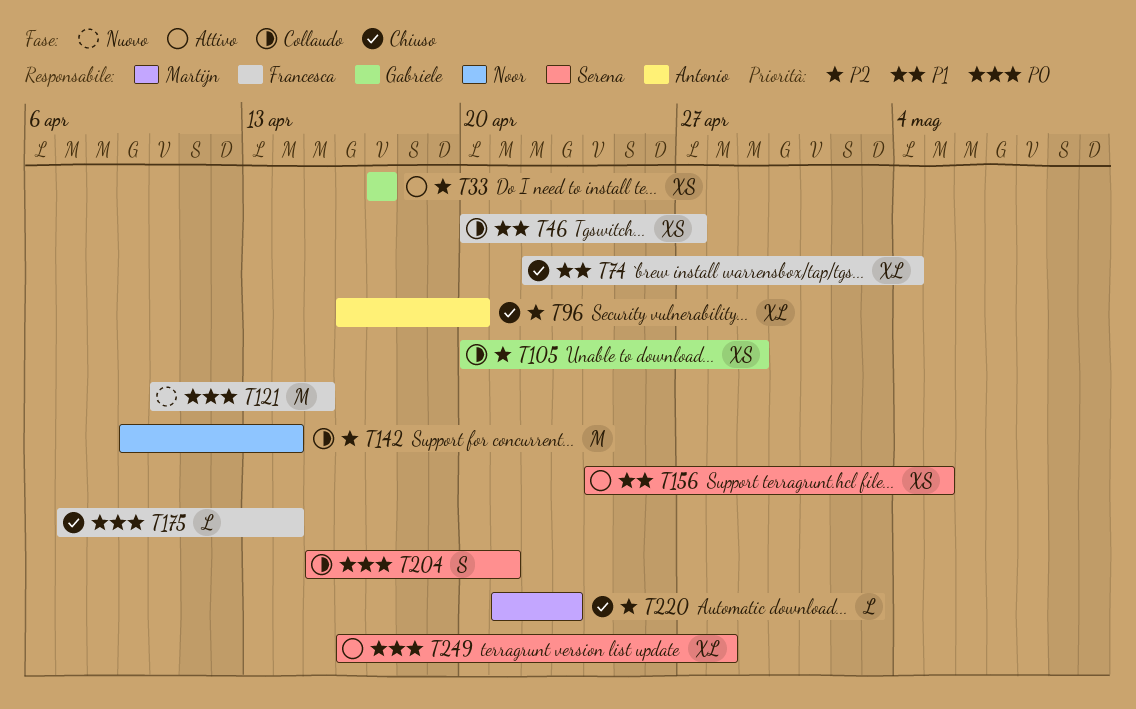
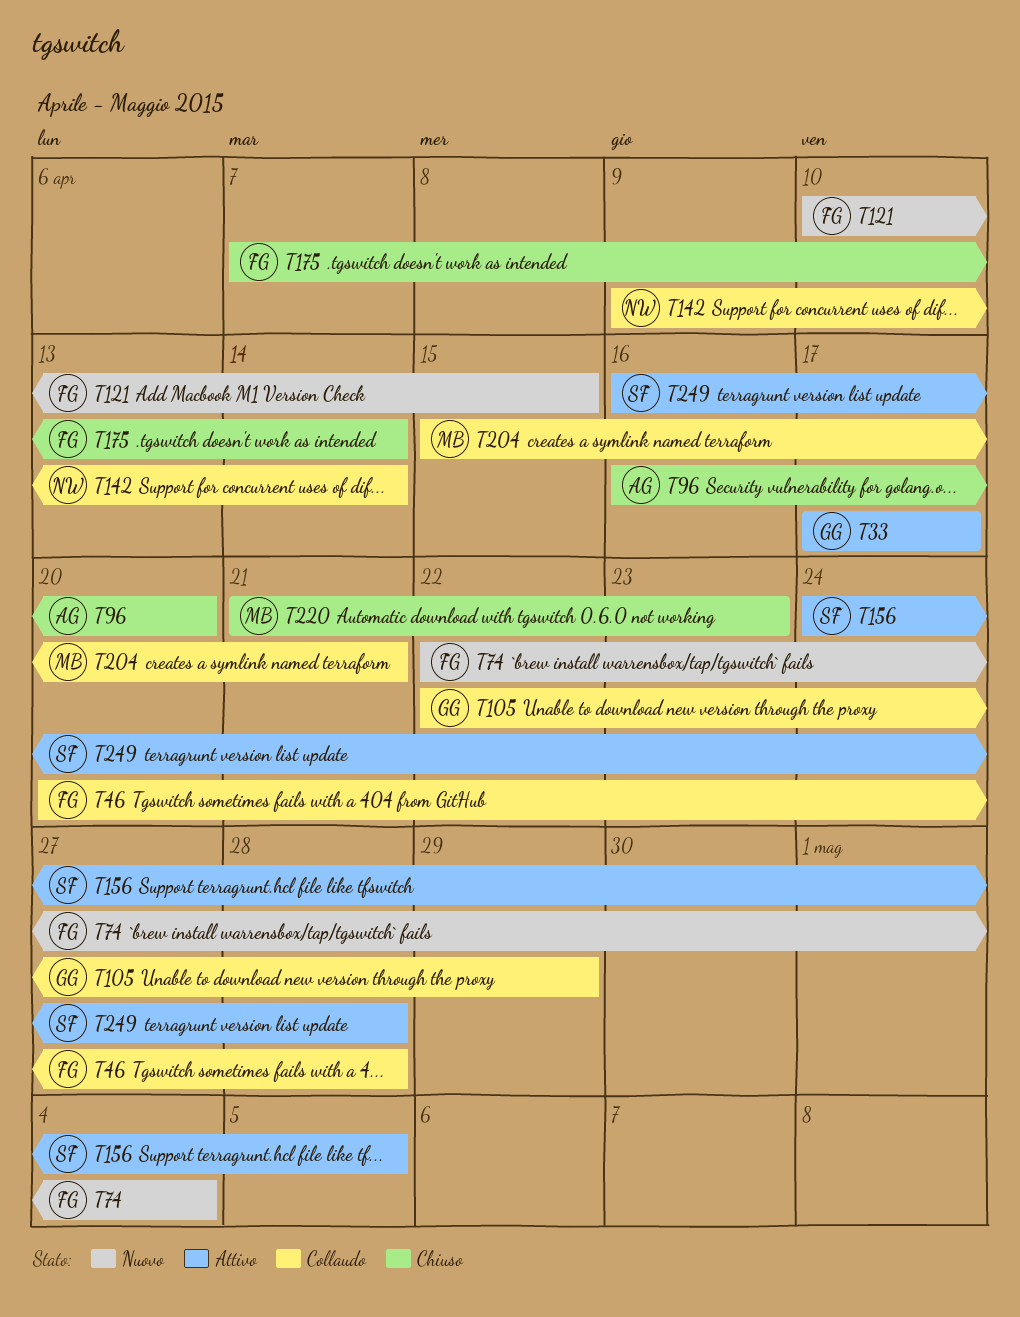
T46, due: Apr 27 -> Apr 28
T74, status: Chiuso -> Nuovo
T105, start: Apr 20 -> Apr 22
T204, owner: Serena -> Martijn

